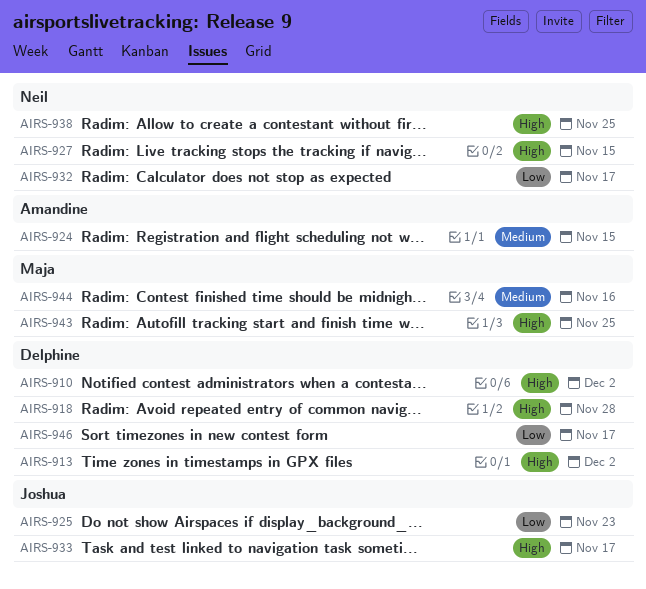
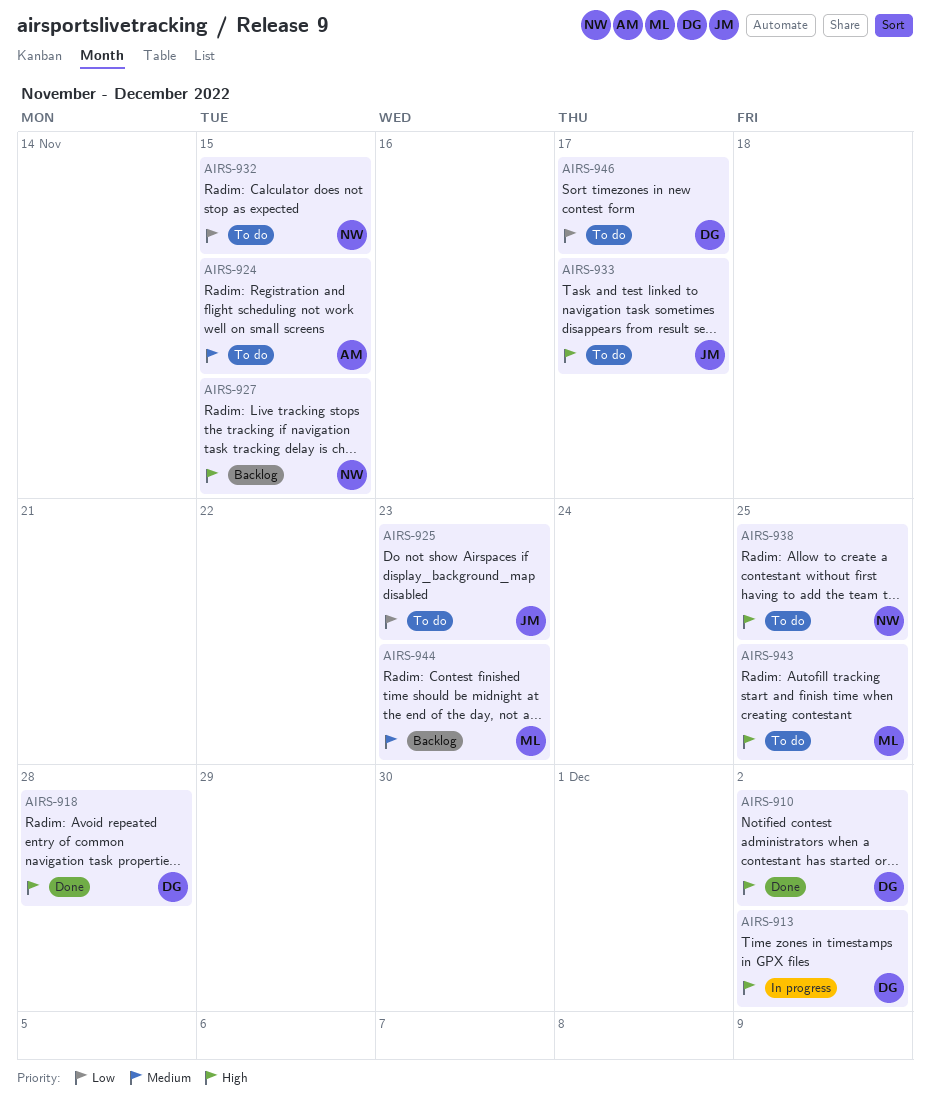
AIRS-932, due: Nov 17 -> Nov 15
AIRS-944, due: Nov 16 -> Nov 23

